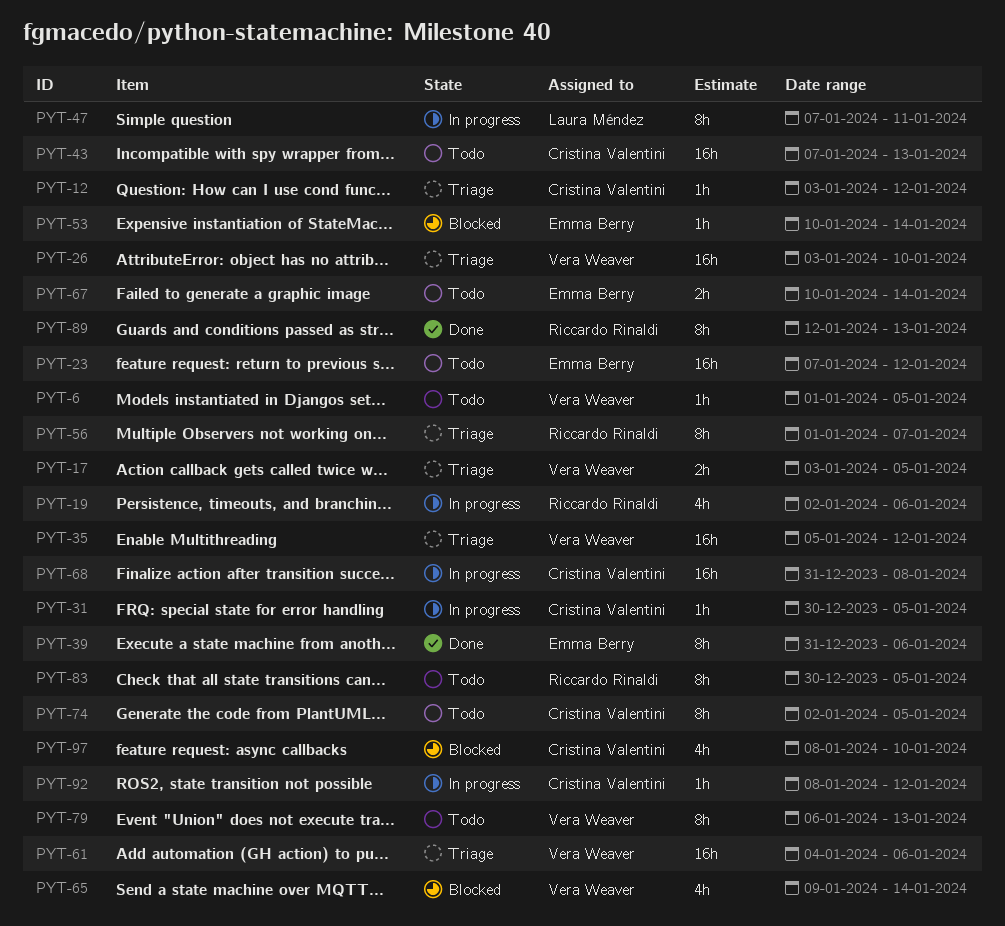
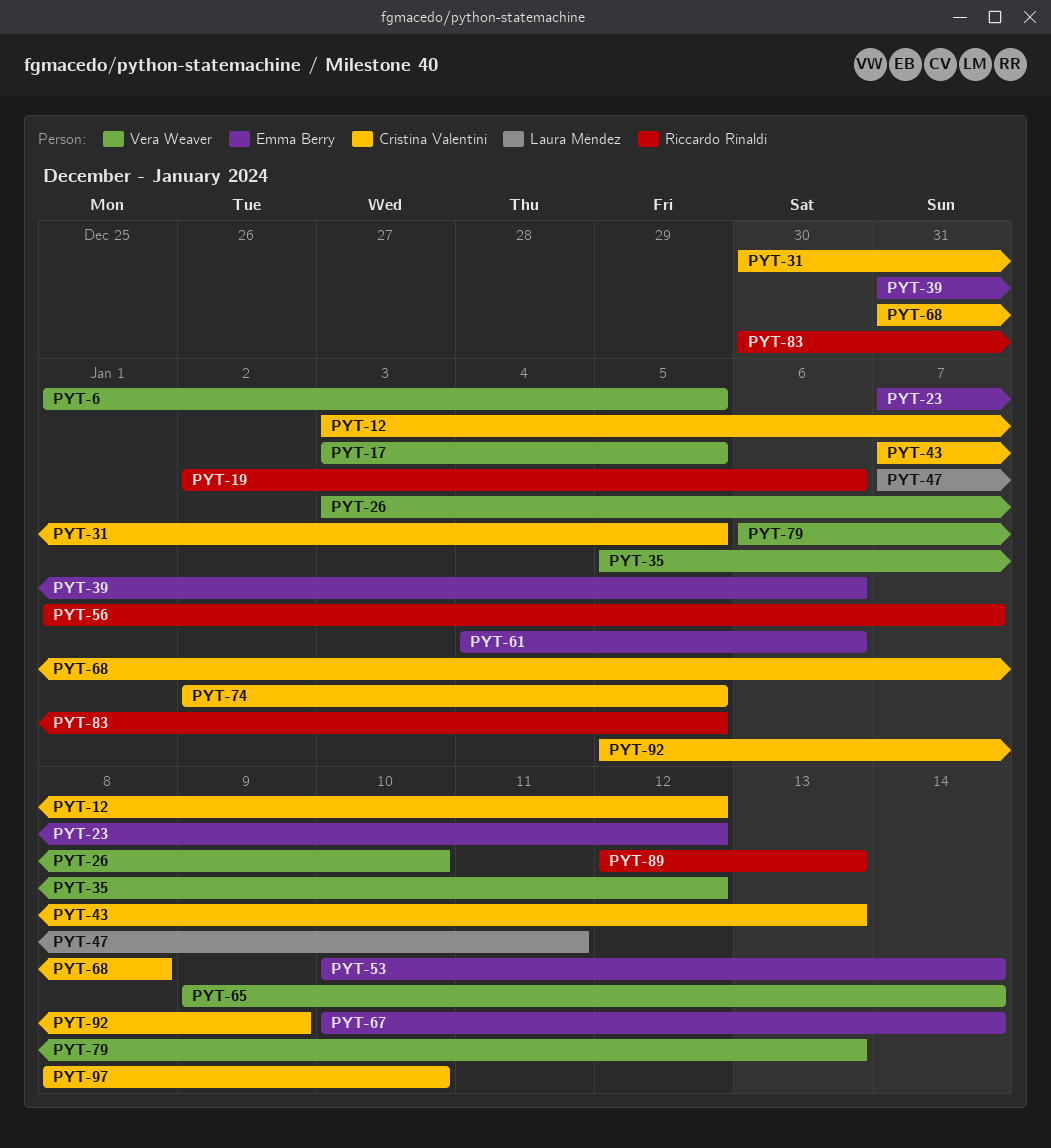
PYT-61, owner: Vera Weaver -> Emma Berry
PYT-92, start: Jan 8 -> Jan 5
PYT-92, due: Jan 12 -> Jan 9

